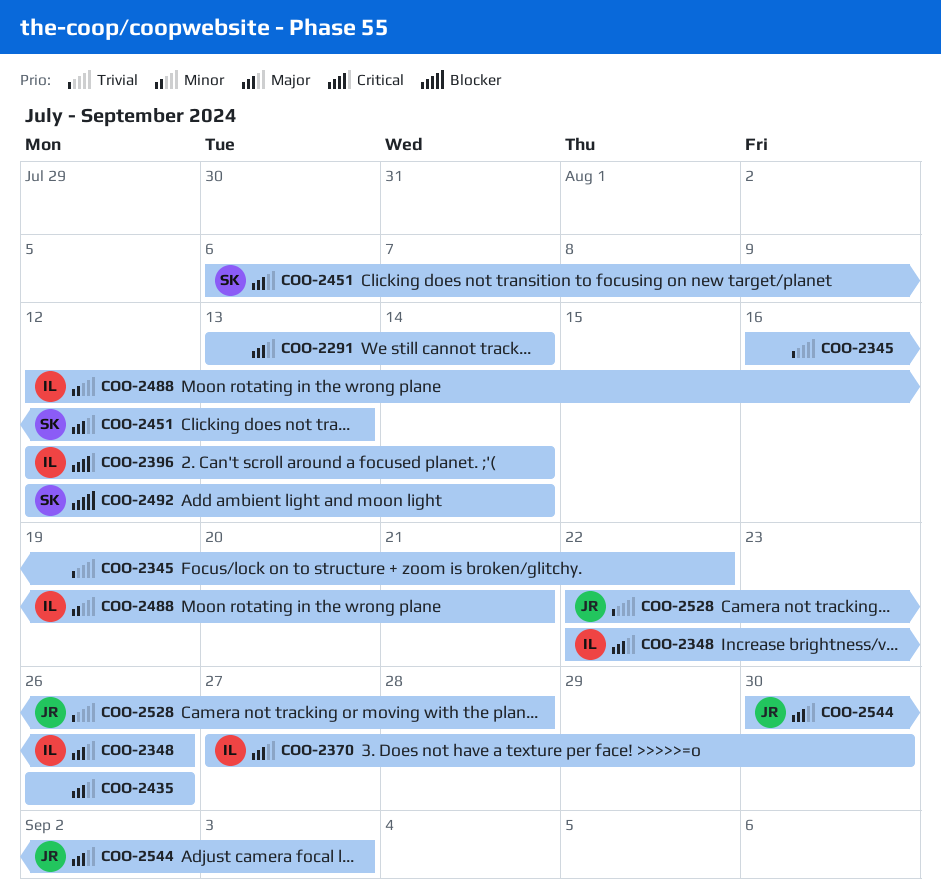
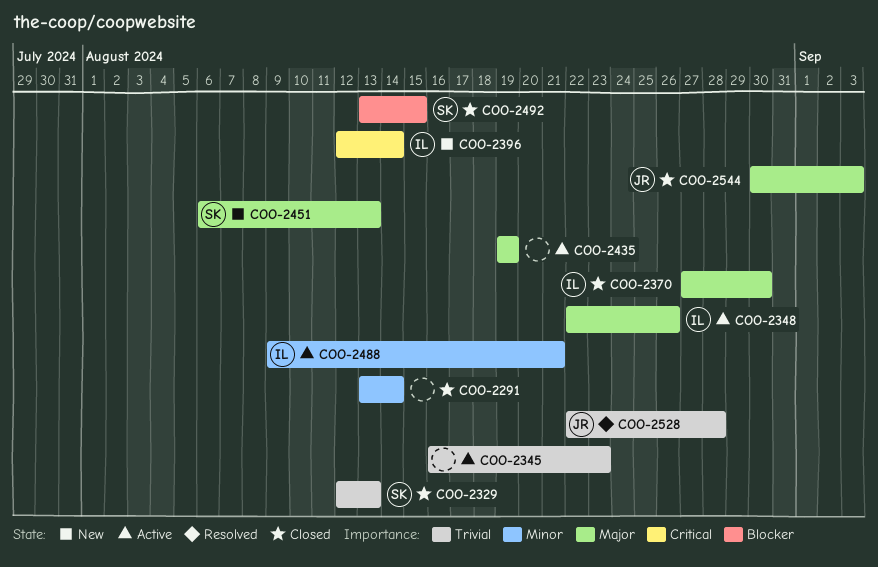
COO-2291, priority: Major -> Minor
COO-2329: none -> present
COO-2345, due: Aug 22 -> Aug 23
COO-2435, start: Aug 26 -> Aug 19
COO-2435, due: Aug 26 -> Aug 19
COO-2488, start: Aug 12 -> Aug 9
COO-2492, start: Aug 12 -> Aug 13
COO-2492, due: Aug 14 -> Aug 15

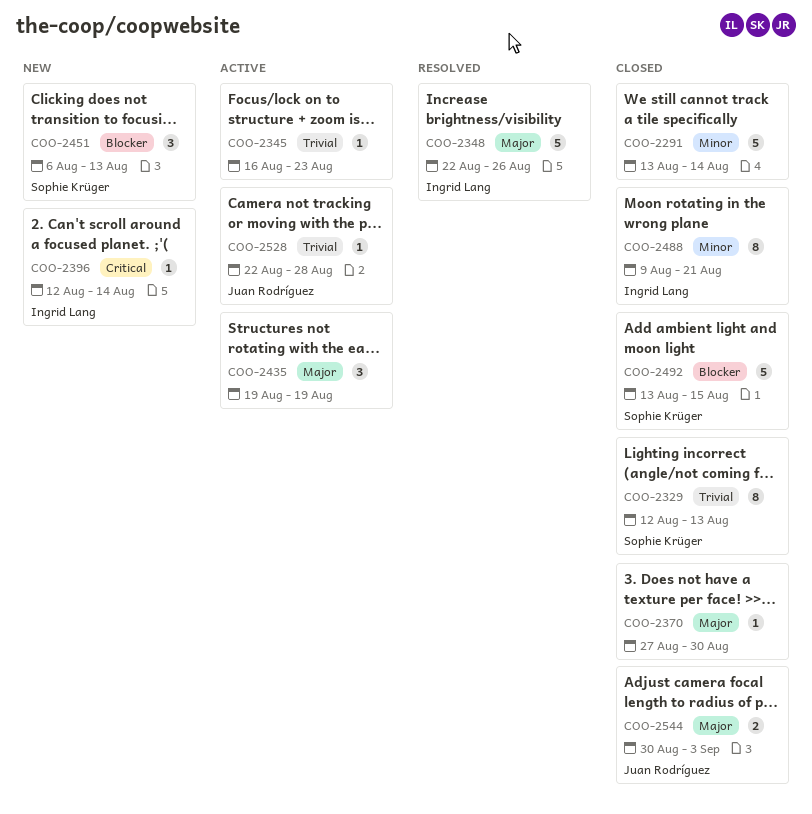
COO-2348, status: Active -> Resolved
COO-2370, owner: Ingrid Lang -> none
COO-2451, priority: Major -> Blocker
COO-2488, status: Active -> Closed
COO-2528, status: Resolved -> Active

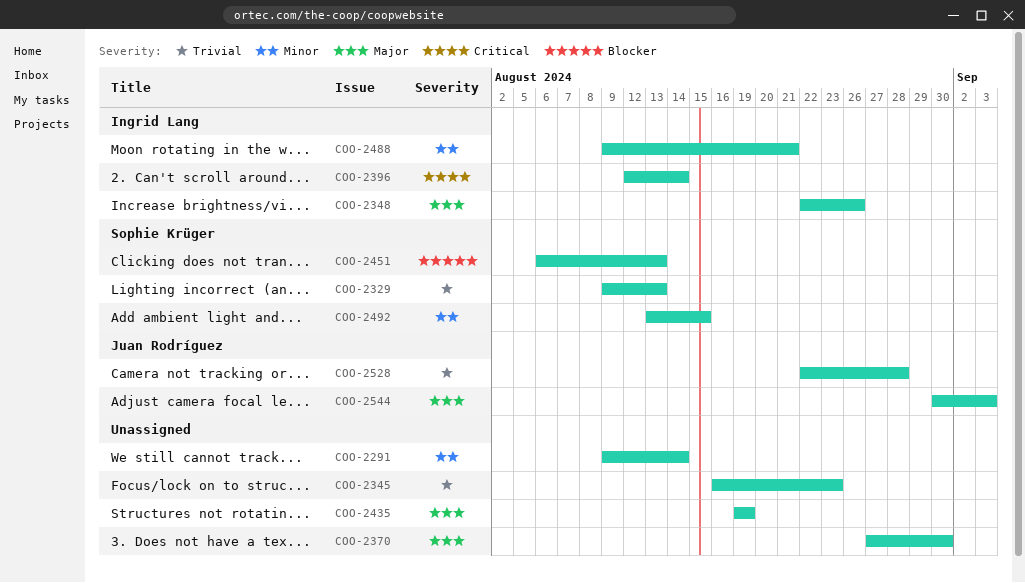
COO-2291, start: Aug 13 -> Aug 9
COO-2329, start: Aug 12 -> Aug 9
COO-2492, priority: Blocker -> Minor

